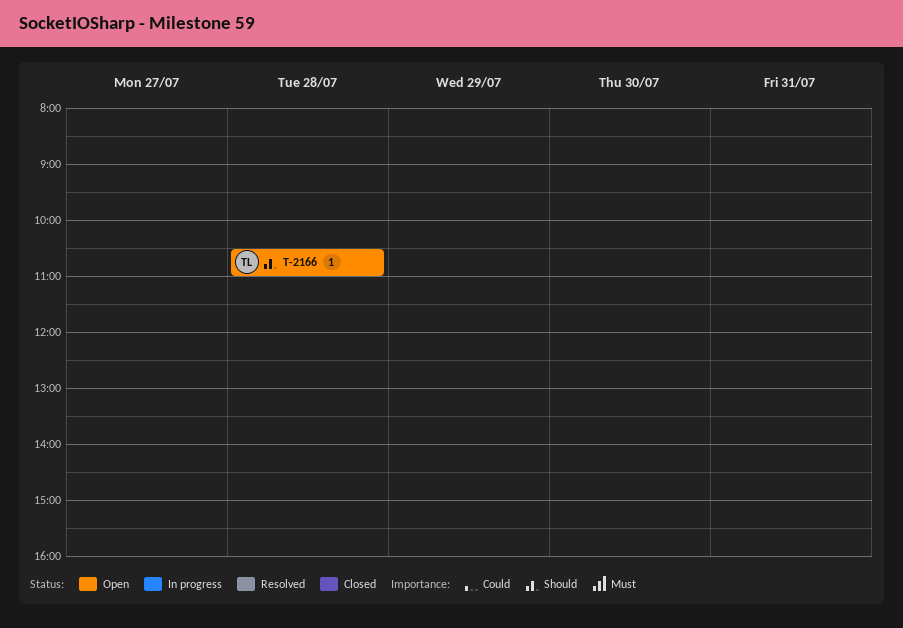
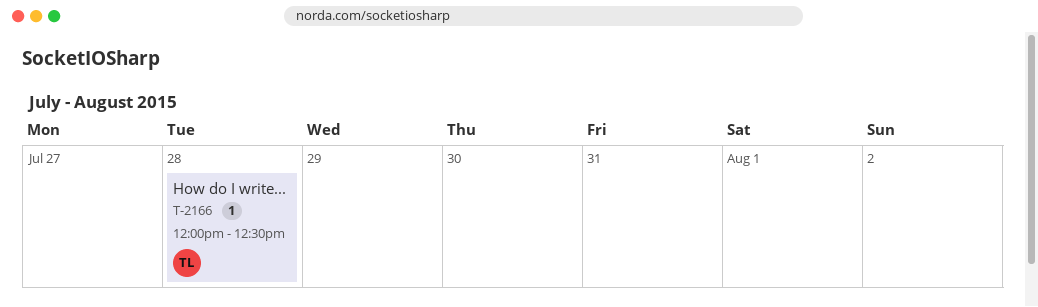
T-2166, begins: 10:30 -> 12:00
T-2166, ends: 11:00 -> 12:30

